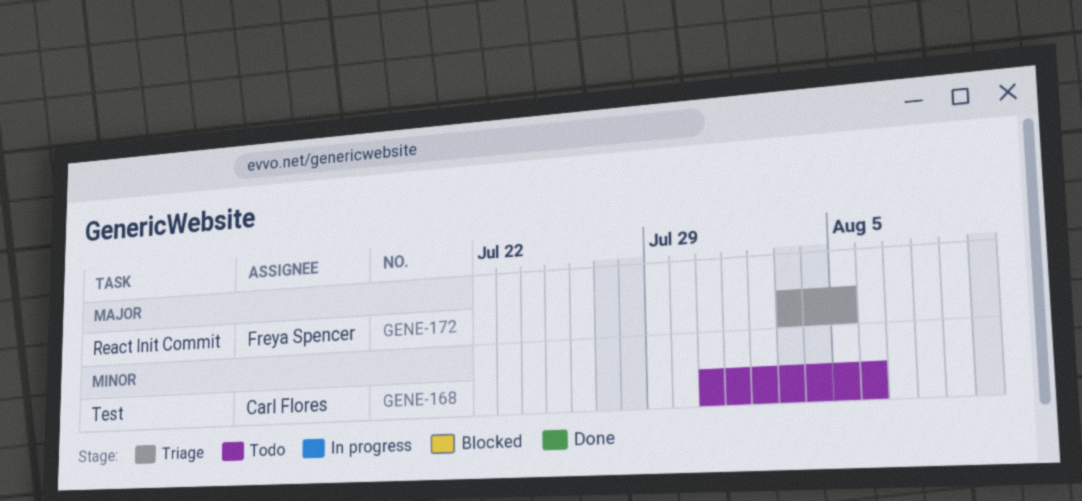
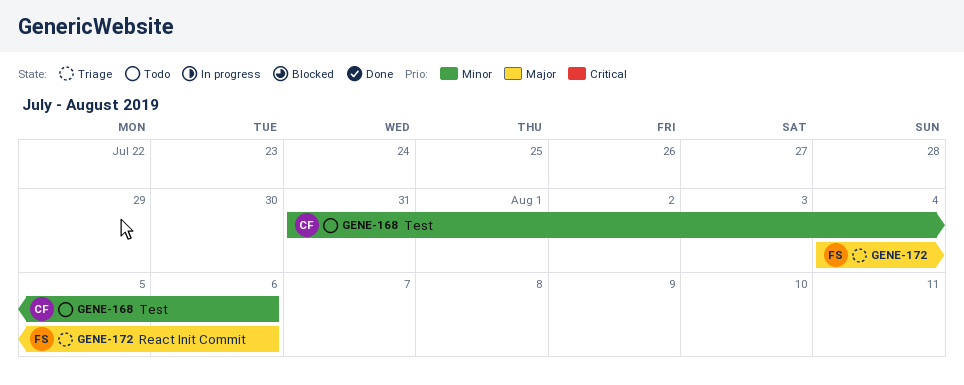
GENE-172, start: Aug 3 -> Aug 4
GENE-172, due: Aug 5 -> Aug 6

